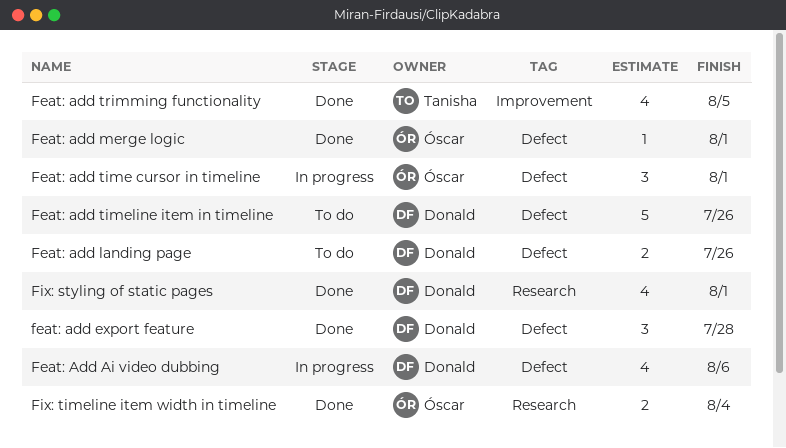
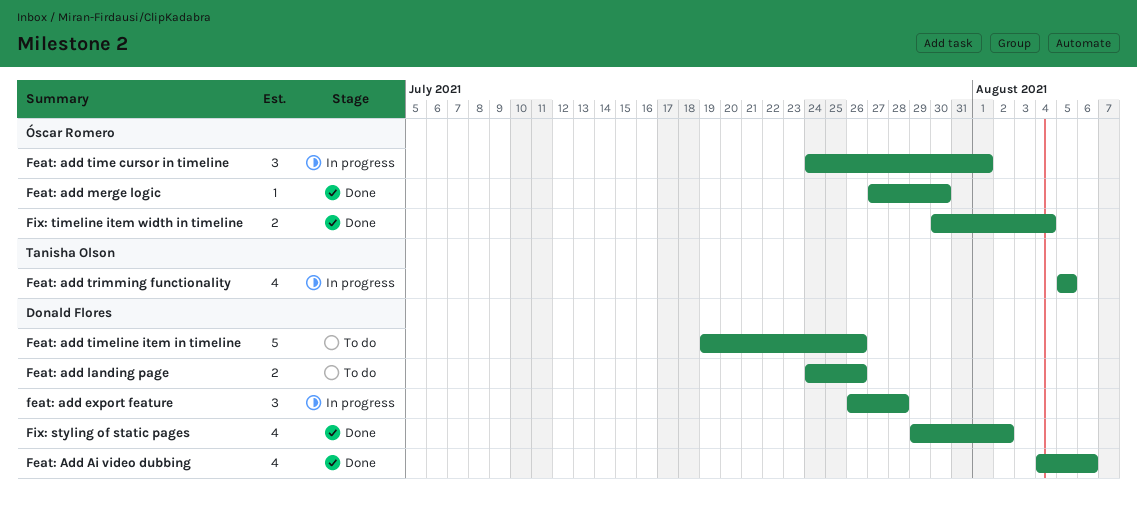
Feat: Add Ai video dubbing, status: In progress -> Done
feat: add export feature, status: Done -> In progress
Feat: add merge logic, due: Aug 1 -> Jul 30
Feat: add trimming functionality, status: Done -> In progress
Fix: styling of static pages, due: Aug 1 -> Aug 2

